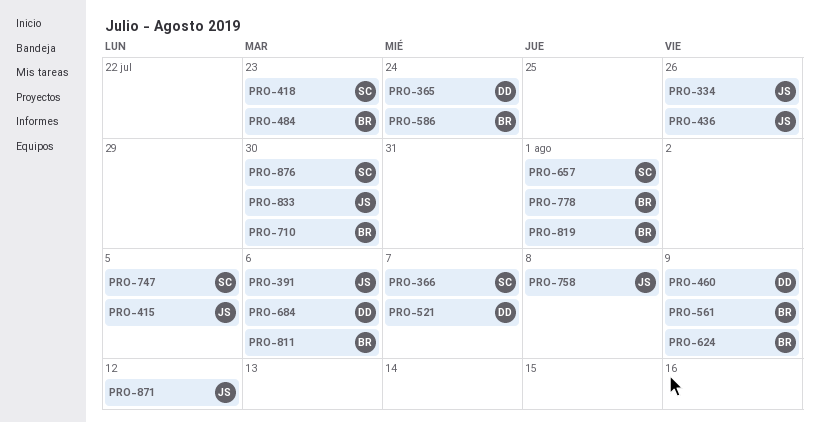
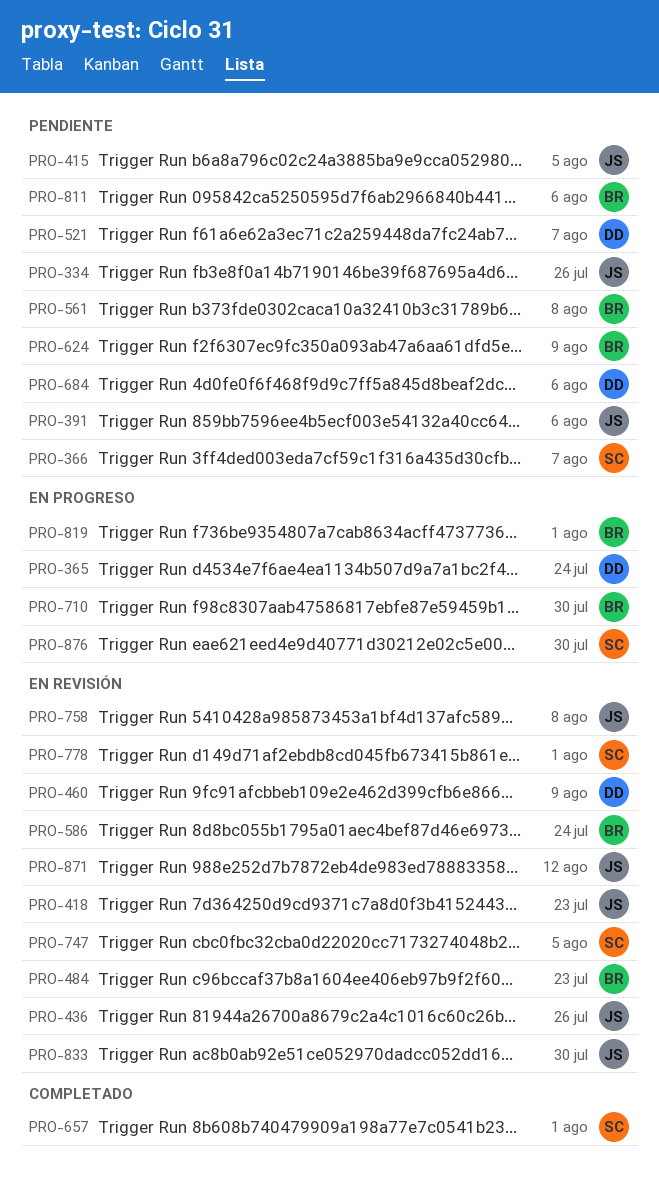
PRO-418, owner: SC -> JS
PRO-561, due: Aug 9 -> Aug 8
PRO-778, owner: BR -> SC

